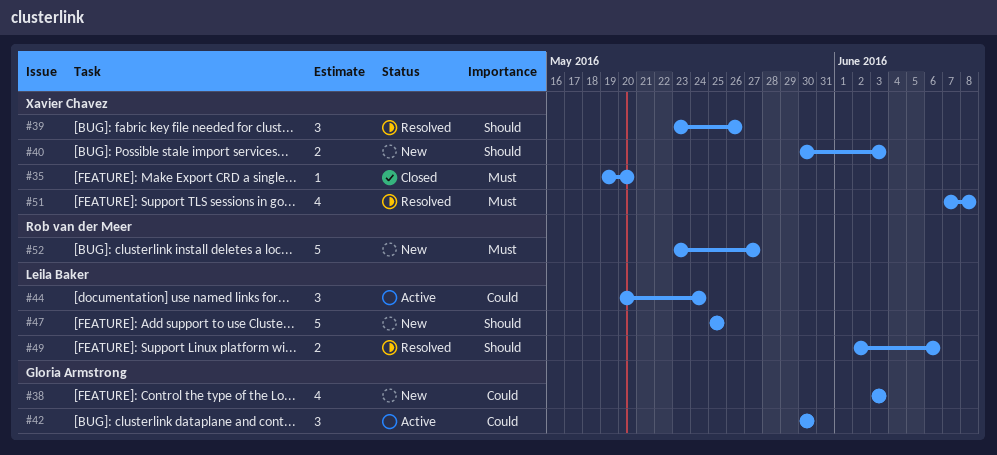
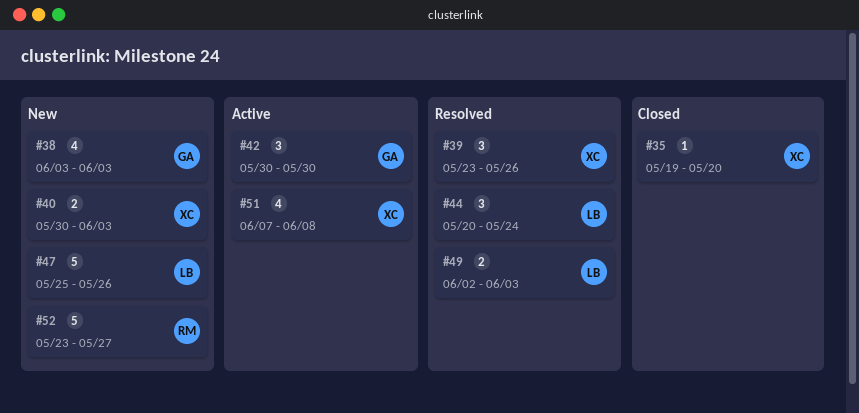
#44, status: Active -> Resolved
#47, due: May 25 -> May 26
#49, due: Jun 6 -> Jun 3
#51, status: Resolved -> Active

